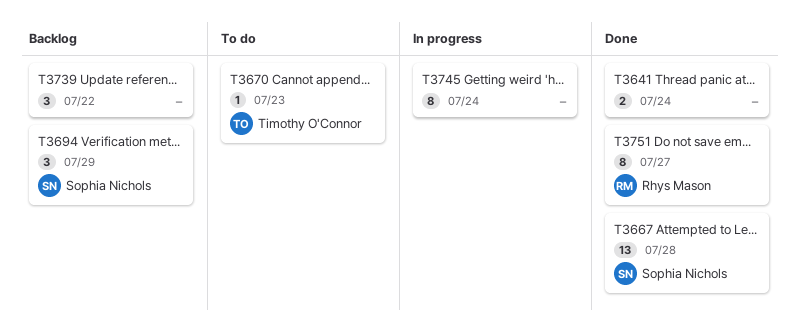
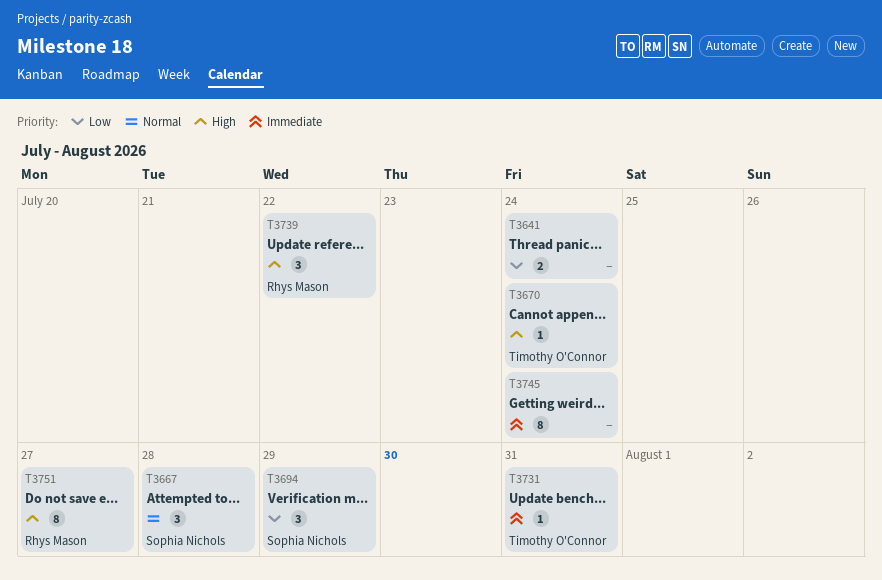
T3667, estimate: 13 -> 3
T3670, due: Jul 23 -> Jul 24
T3731: none -> present
T3739, owner: none -> Rhys Mason

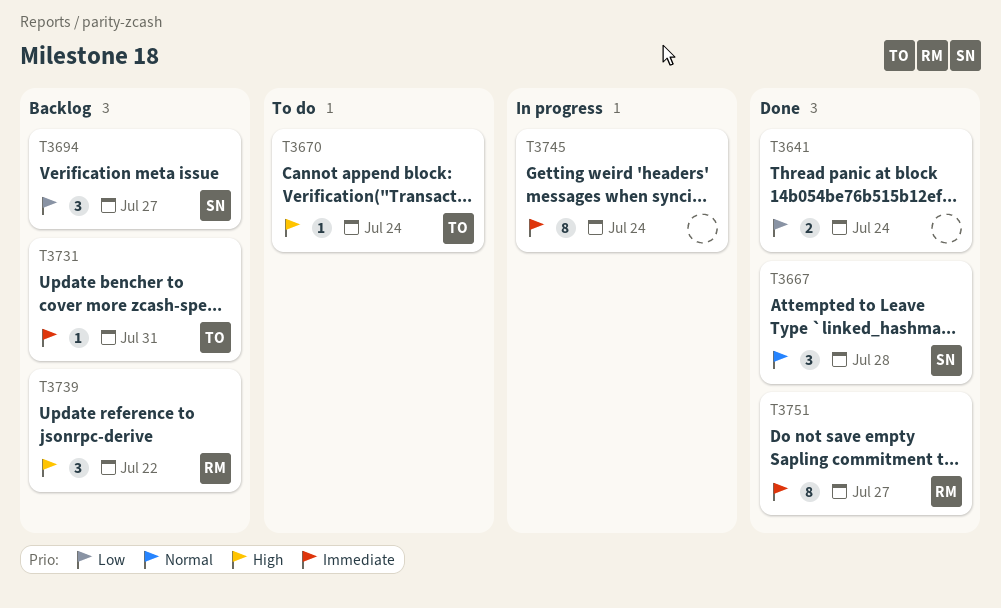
T3694, due: Jul 29 -> Jul 27
T3751, priority: High -> Immediate

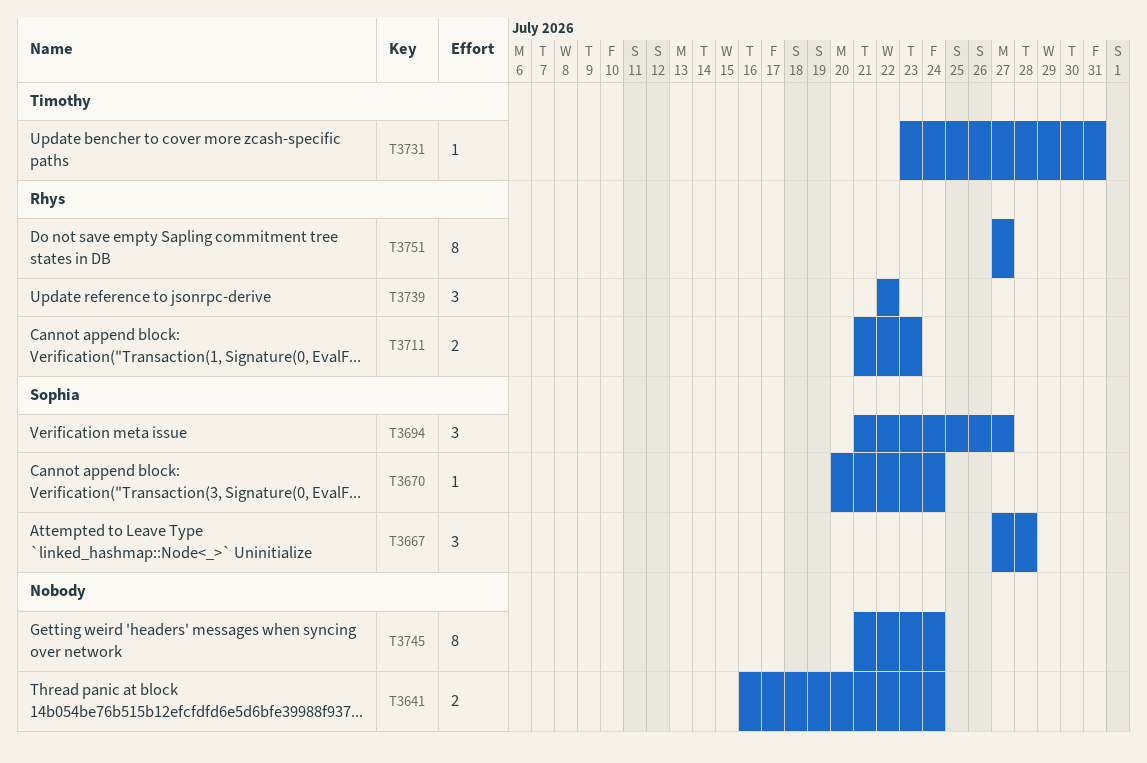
T3670, owner: Timothy -> Sophia
T3711: none -> present

